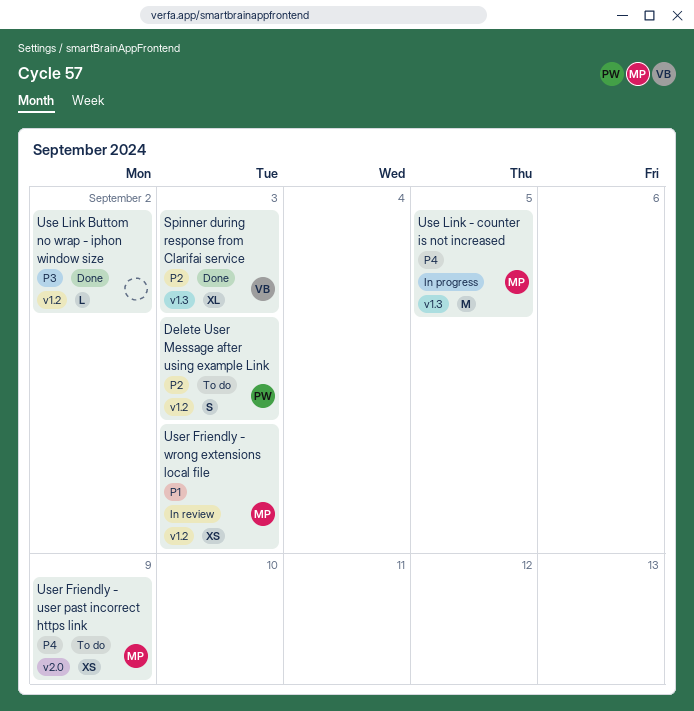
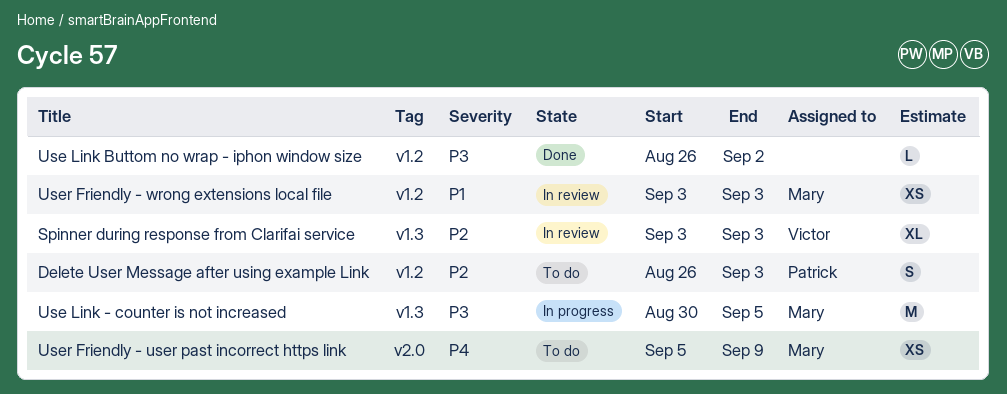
Spinner during response from Clarifai service, status: Done -> In review
Use Link - counter is not increased, priority: P4 -> P3

